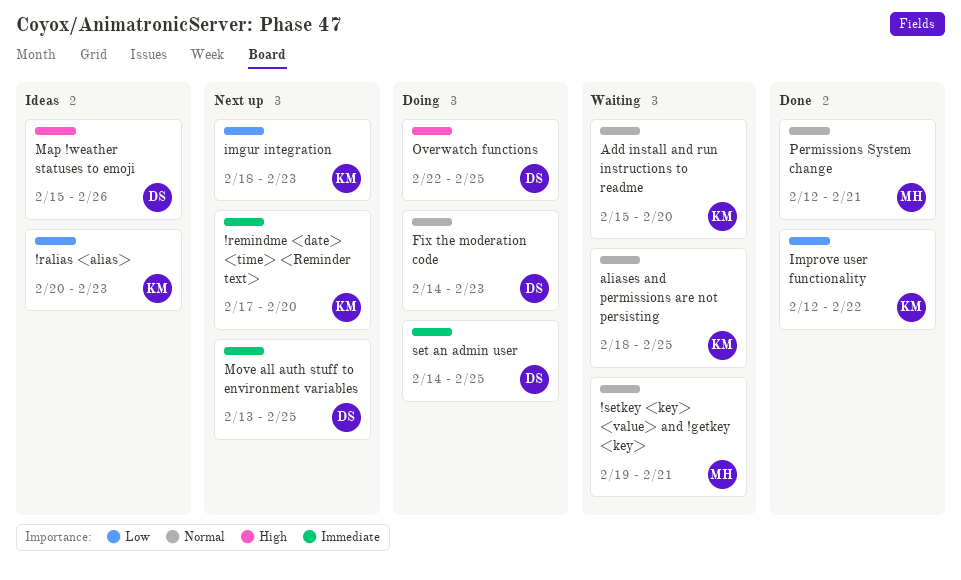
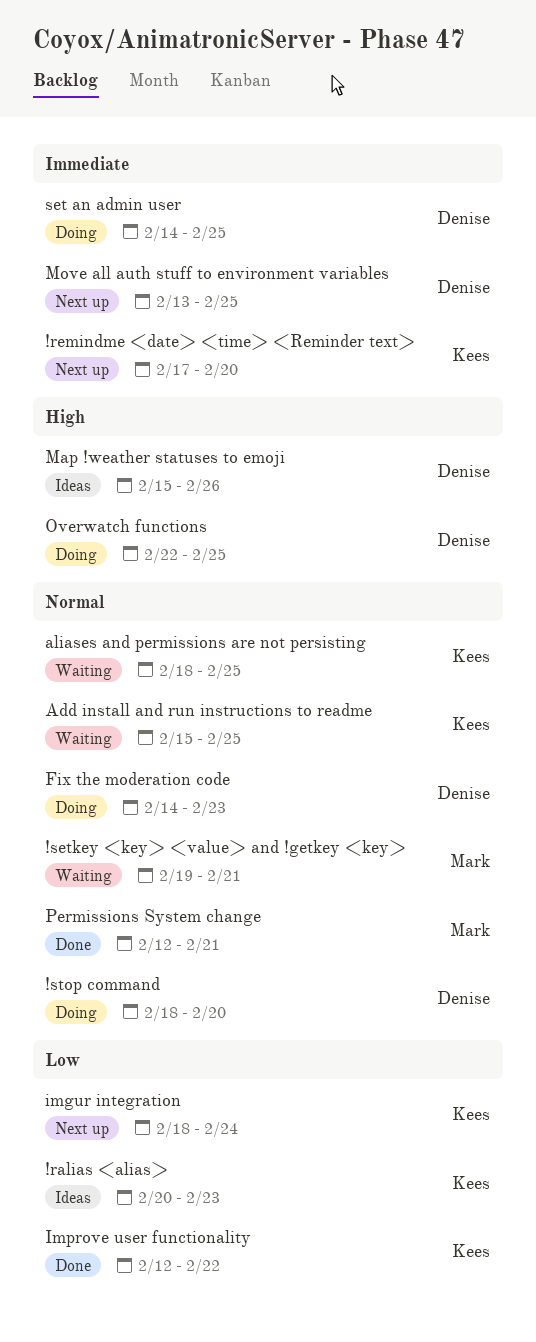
!stop command: none -> present
Add install and run instructions to readme, due: Feb 20 -> Feb 25
imgur integration, due: Feb 23 -> Feb 24

